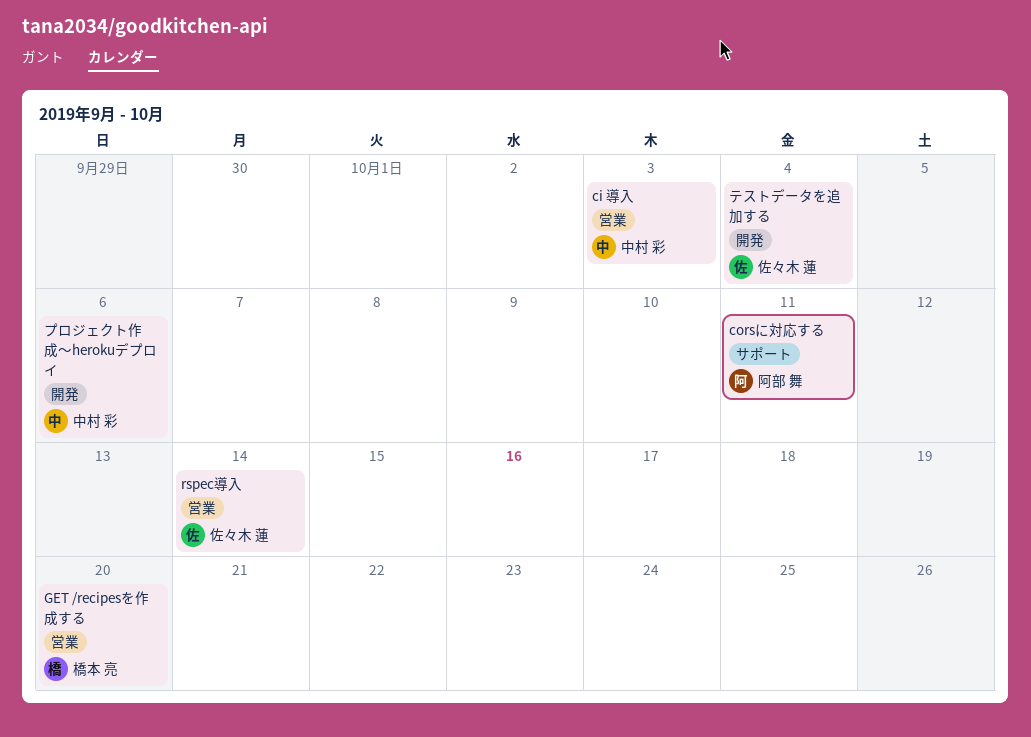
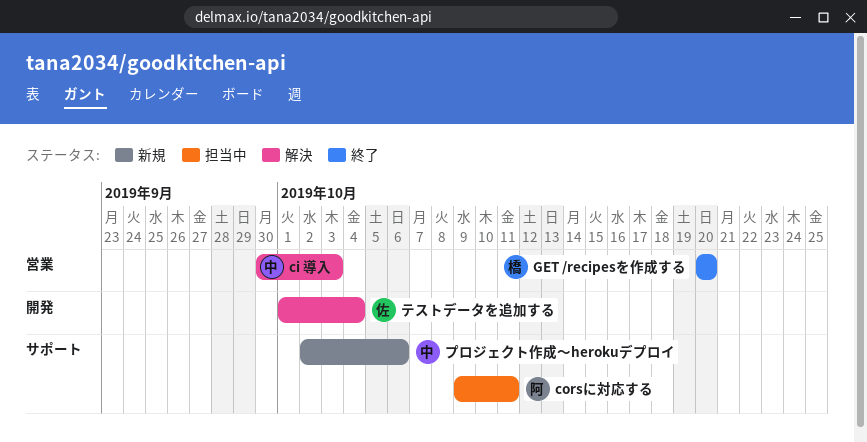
rspec導入: present -> none
プロジェクト作成〜herokuデプロイ, label: 開発 -> サポート

